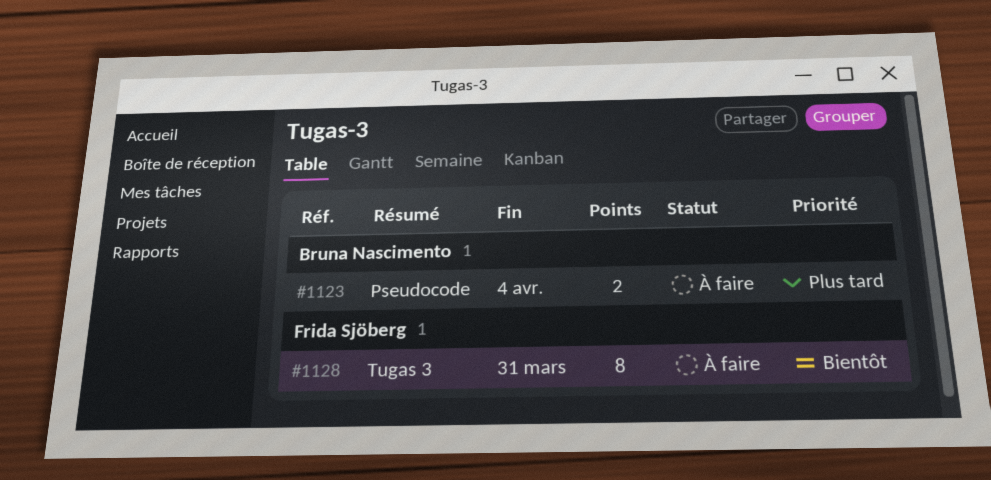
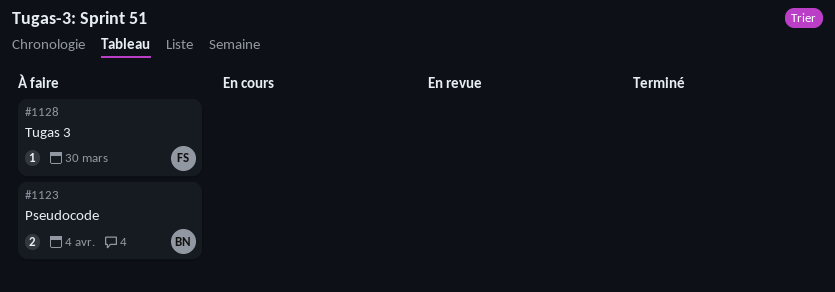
#1128, estimate: 8 -> 1
#1128, due: Mar 31 -> Mar 30

